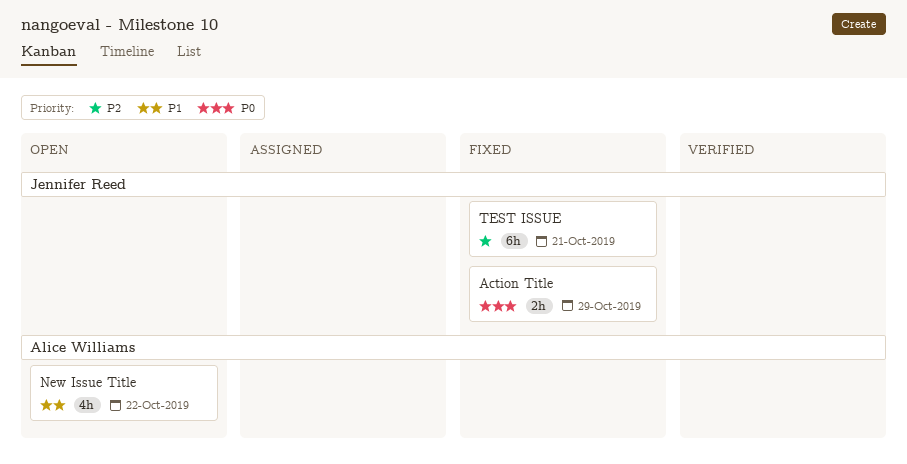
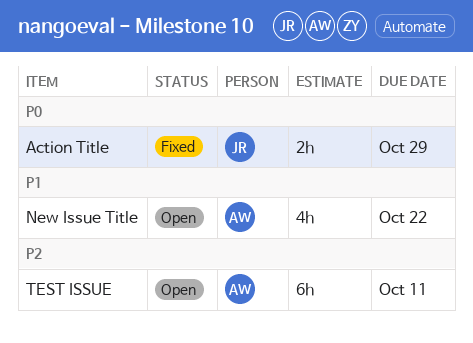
TEST ISSUE, status: Fixed -> Open
TEST ISSUE, owner: Jennifer Reed -> Alice Williams
TEST ISSUE, due: Oct 21 -> Oct 11

